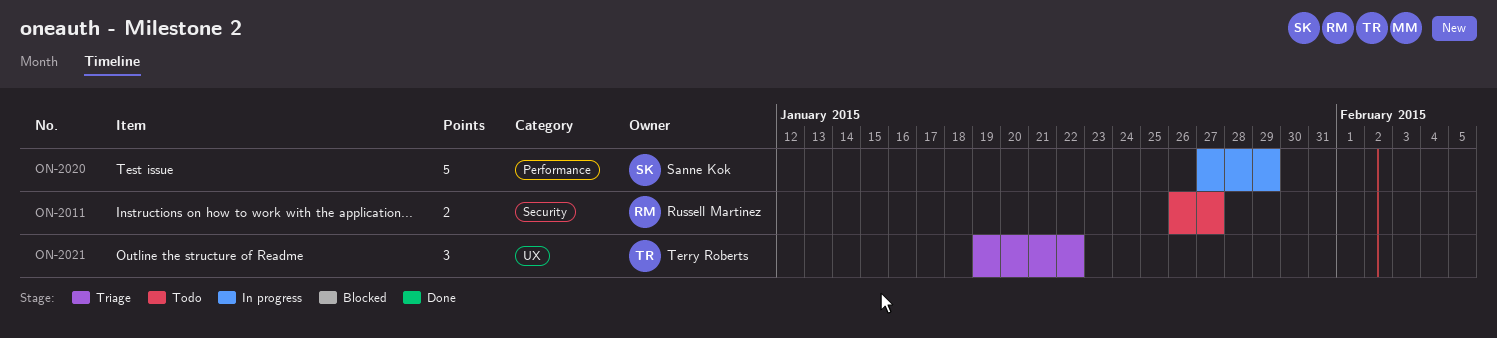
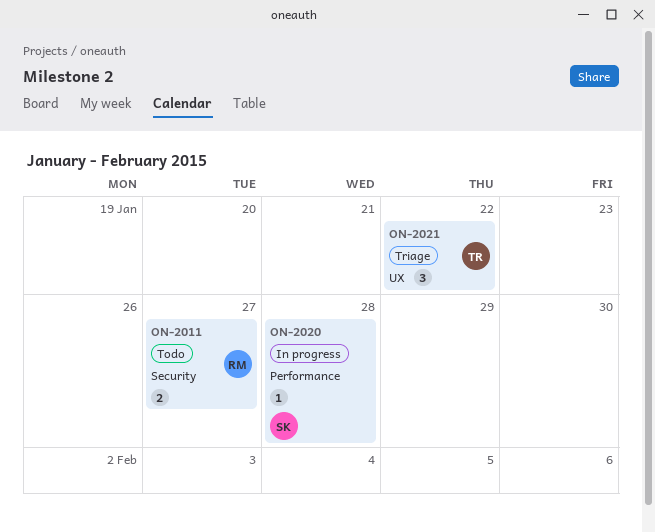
ON-2020, estimate: 5 -> 1
ON-2020, due: Jan 29 -> Jan 28

